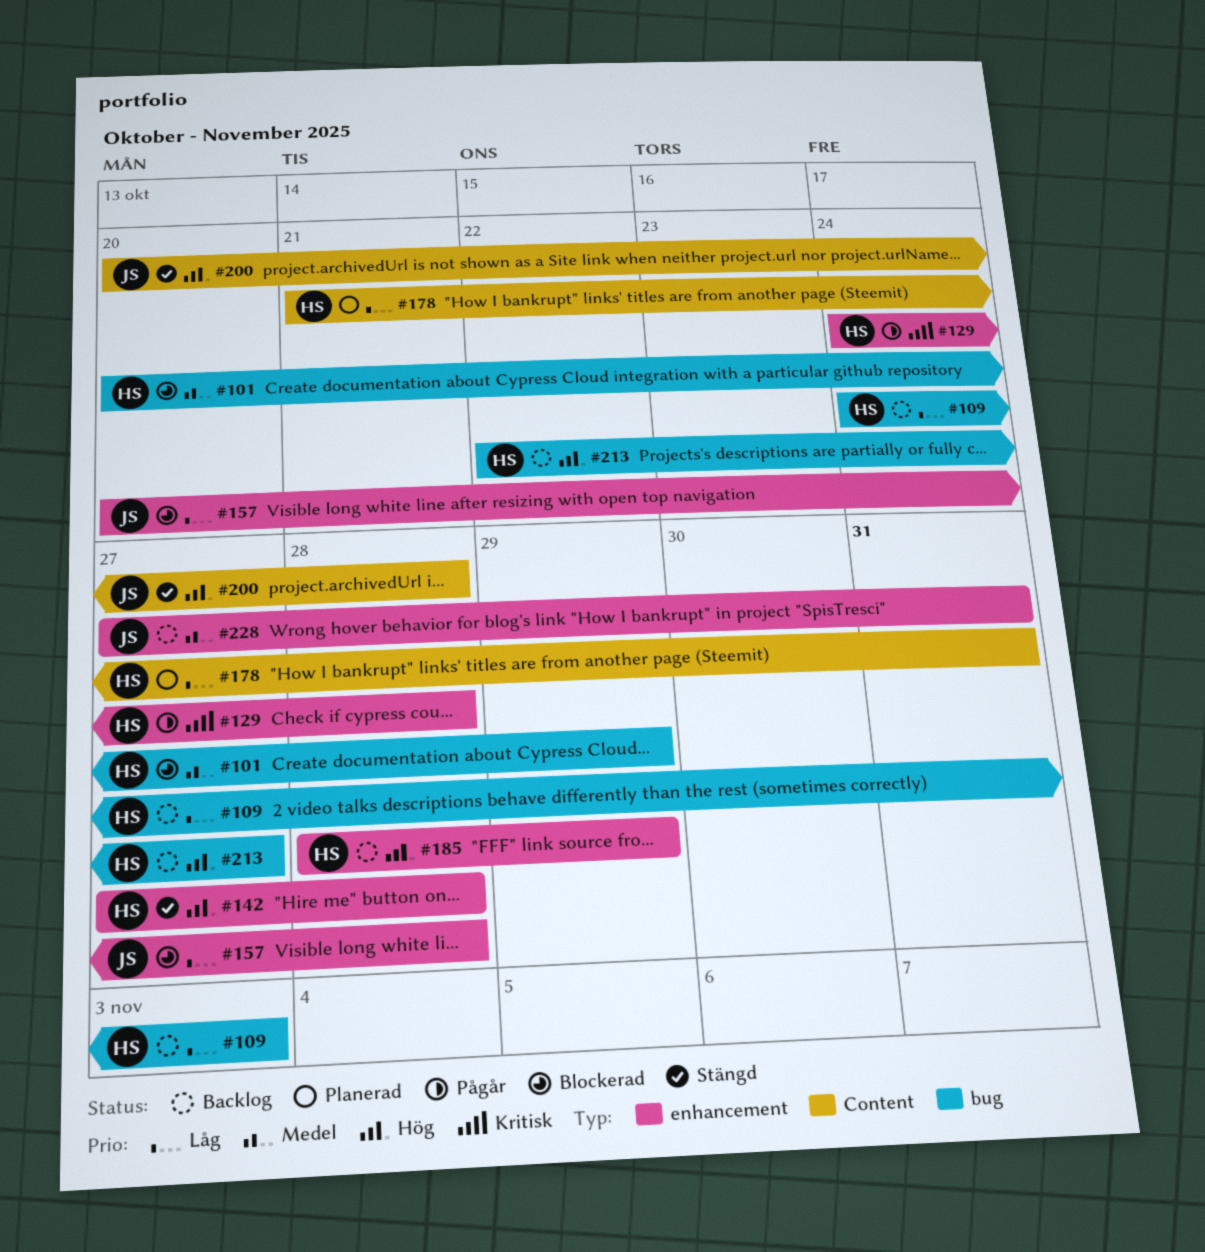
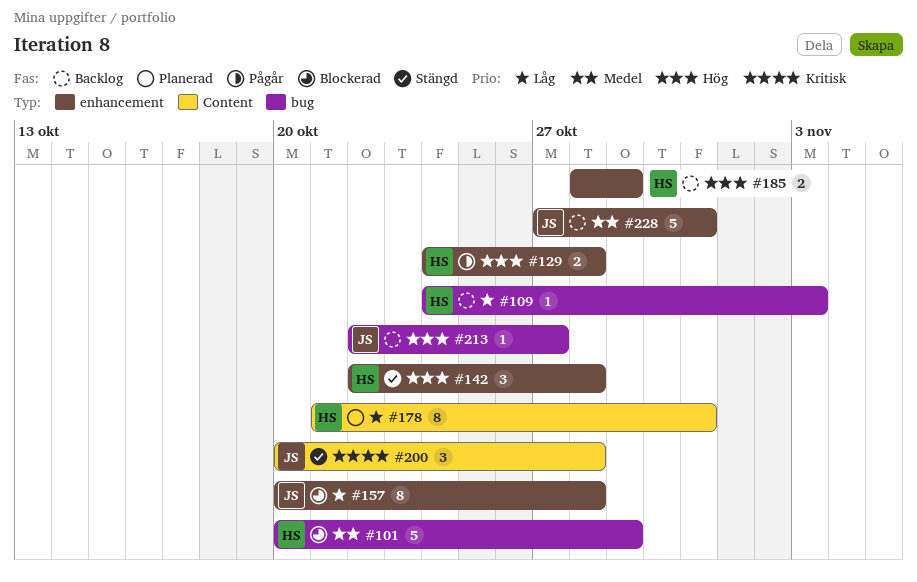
#129, priority: Kritisk -> Hög
#142, start: Oct 27 -> Oct 22
#200, priority: Hög -> Kritisk
#213, owner: HS -> JS

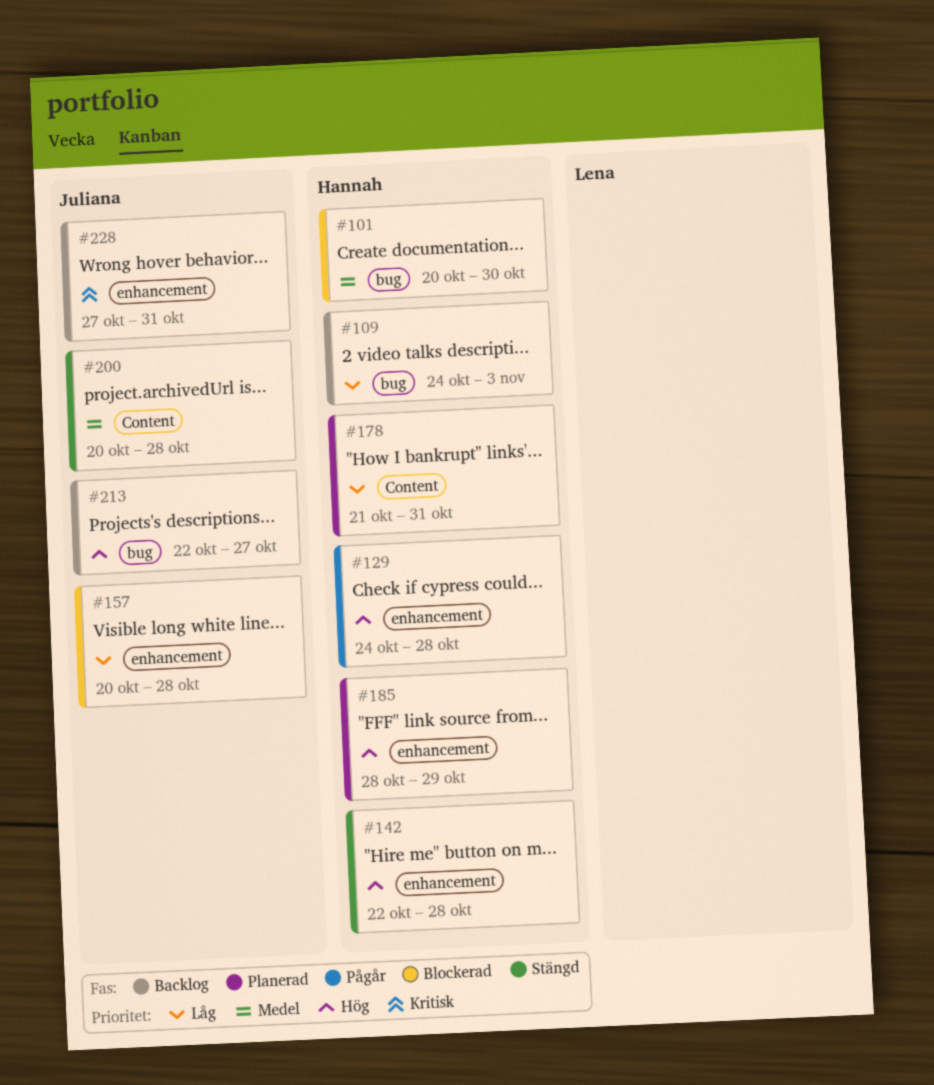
#101, due: Oct 29 -> Oct 30
#185, status: Backlog -> Planerad
#200, priority: Kritisk -> Medel
#228, priority: Medel -> Kritisk

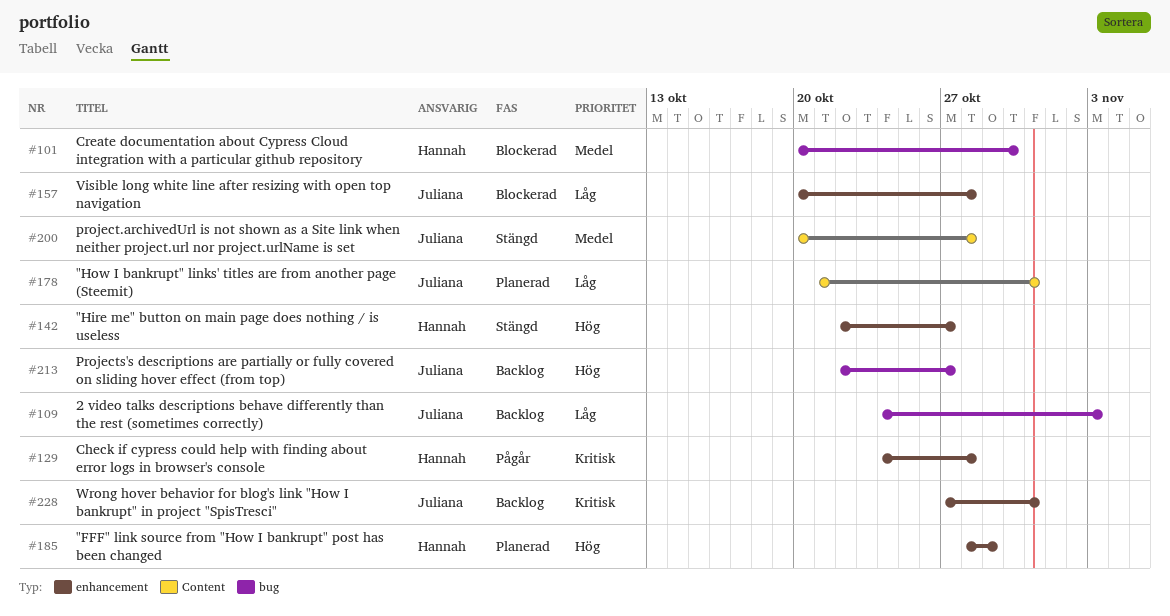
#109, owner: Hannah -> Juliana
#129, priority: Hög -> Kritisk
#142, due: Oct 28 -> Oct 27
#178, owner: Hannah -> Juliana

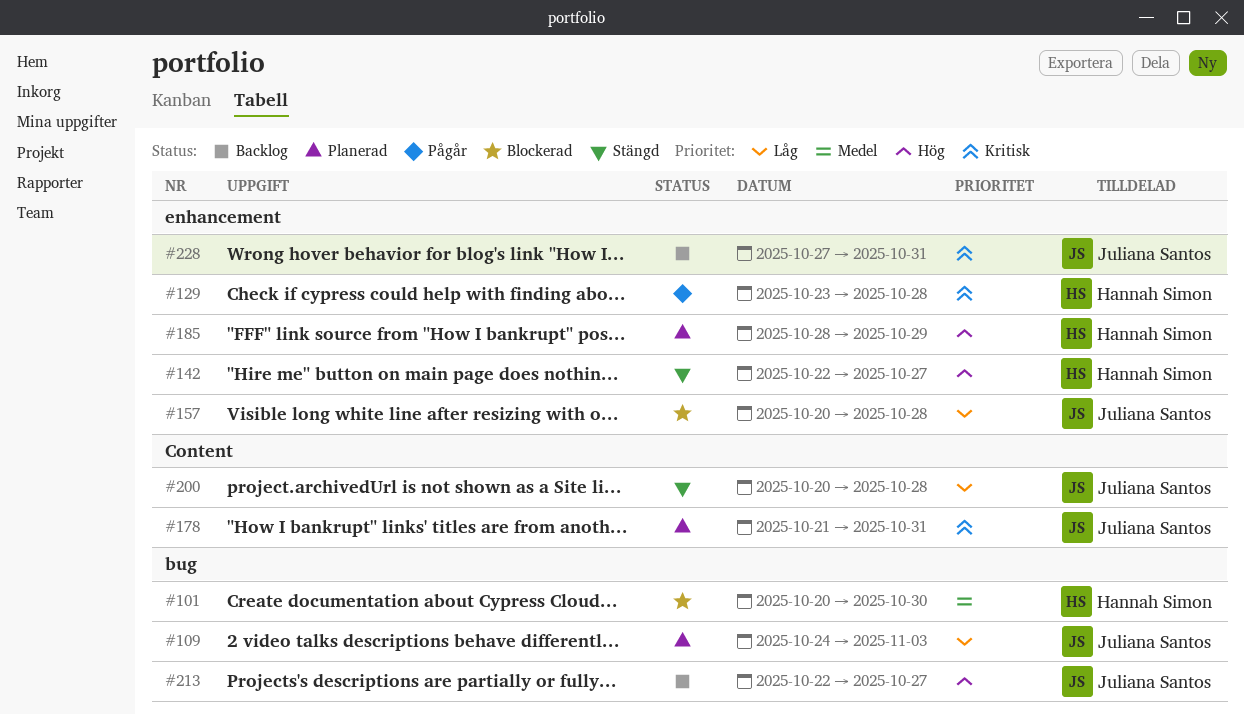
#109, status: Backlog -> Planerad
#129, start: Oct 24 -> Oct 23
#178, priority: Låg -> Kritisk
#200, priority: Medel -> Låg

